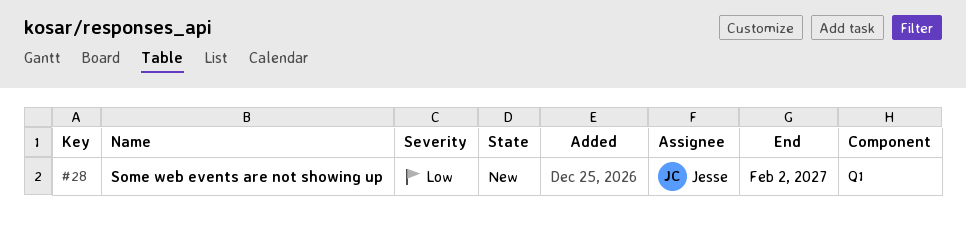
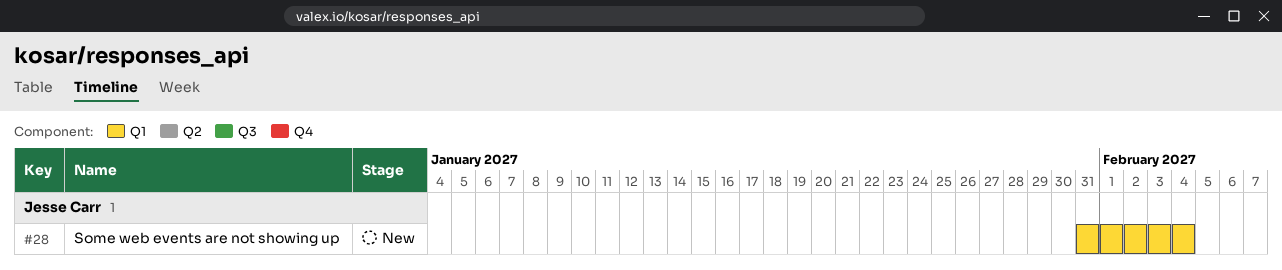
#28, due: Feb 2 -> Feb 4

